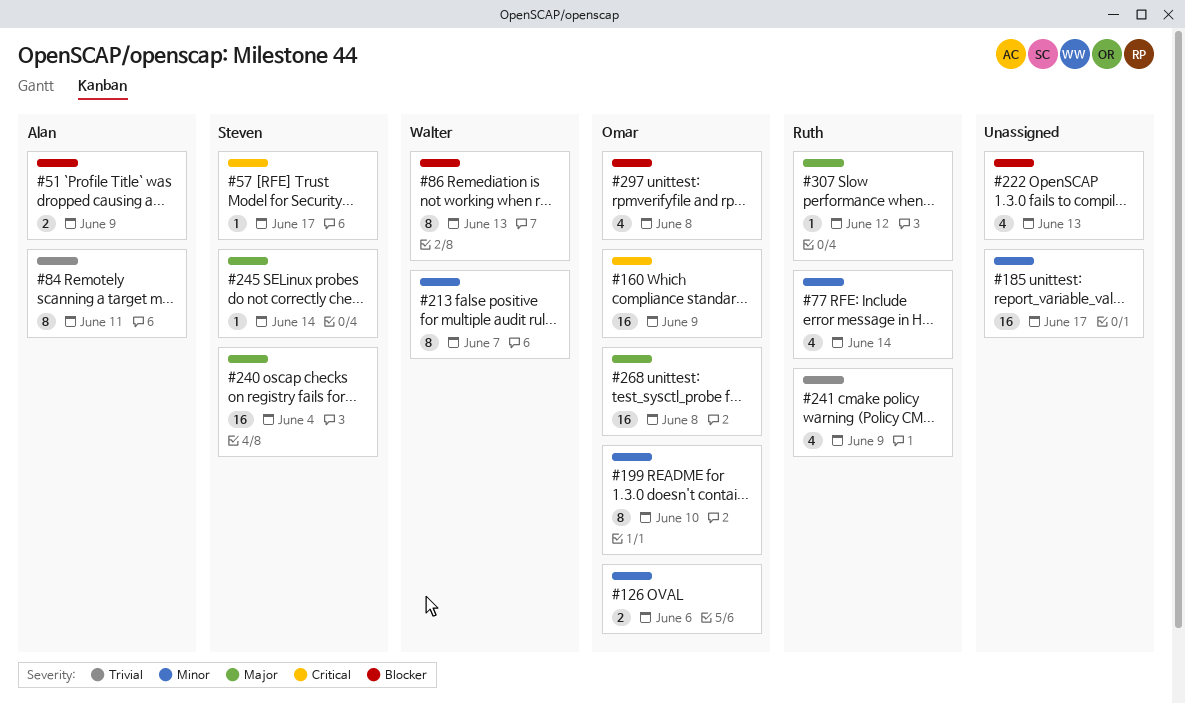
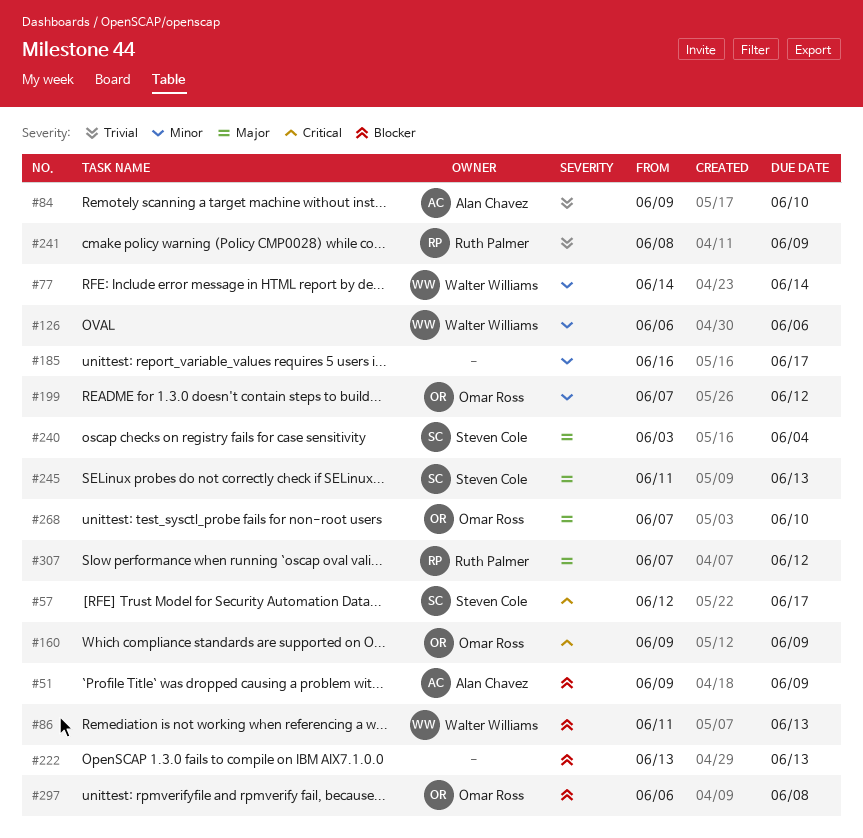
#77, owner: Ruth Palmer -> Walter Williams
#84, due: Jun 11 -> Jun 10
#126, owner: Omar Ross -> Walter Williams
#199, due: Jun 10 -> Jun 12
#213: present -> none
#245, due: Jun 14 -> Jun 13
#268, due: Jun 8 -> Jun 10

